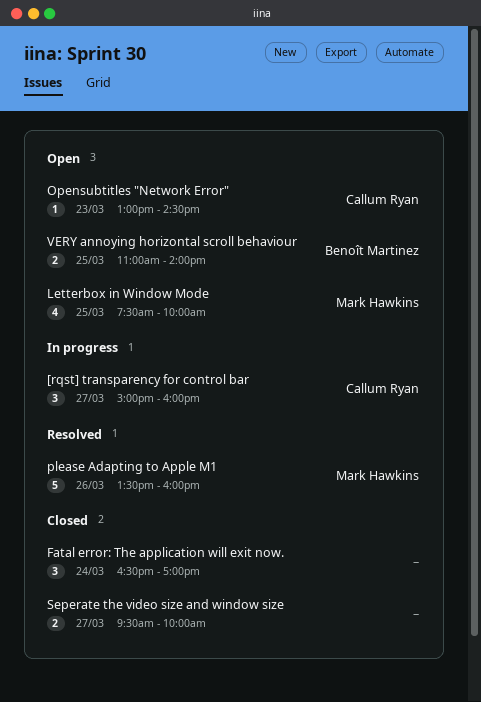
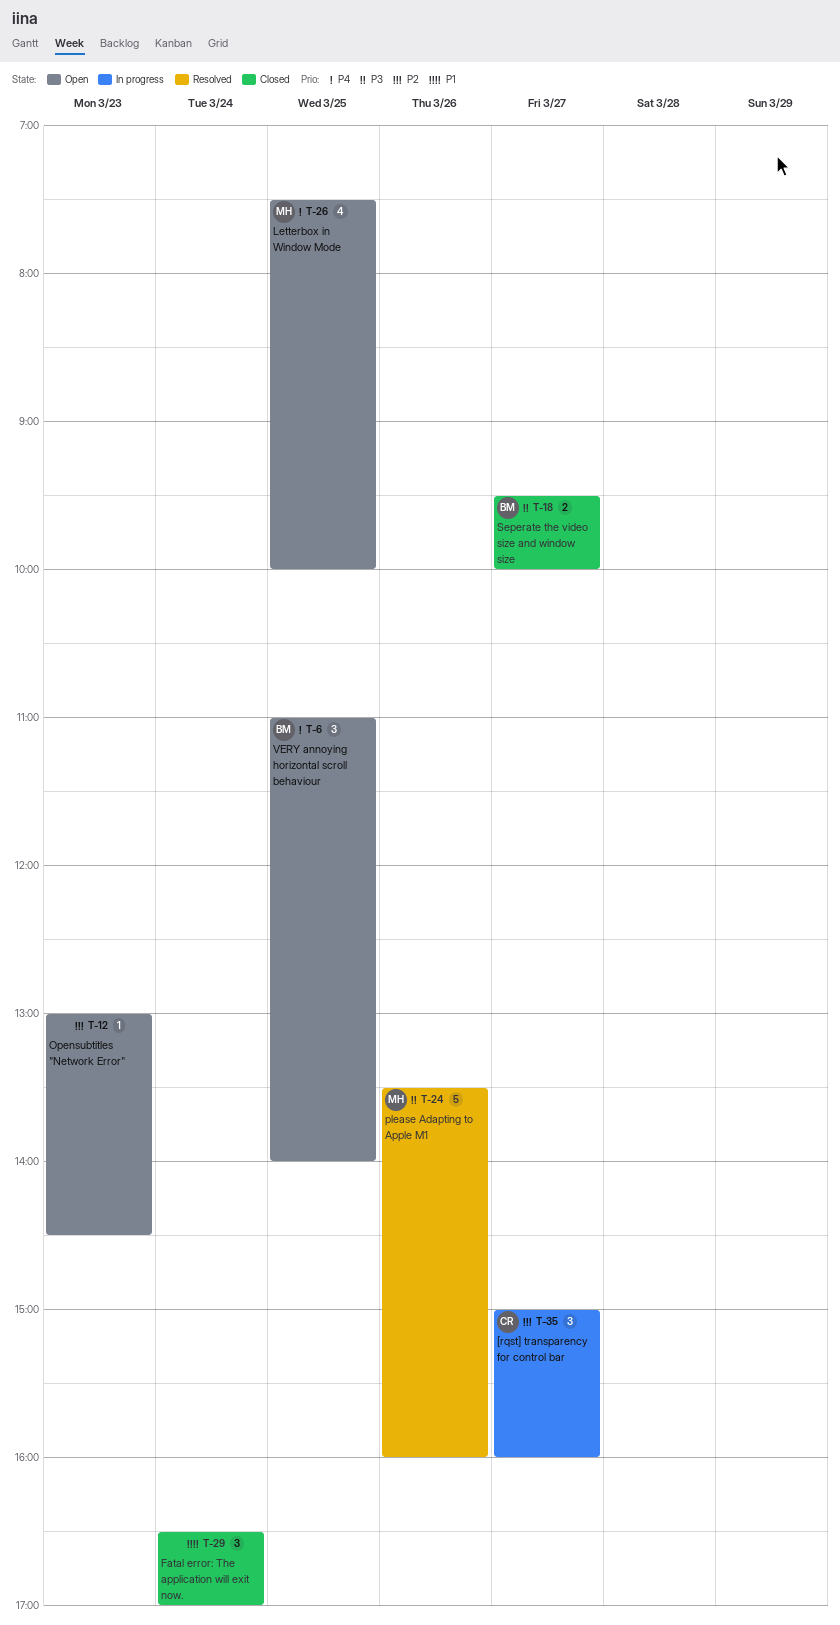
Opensubtitles "Network Error", owner: Callum Ryan -> none
Seperate the video size and window size, owner: none -> Benoît Martinez
VERY annoying horizontal scroll behaviour, estimate: 2 -> 3

